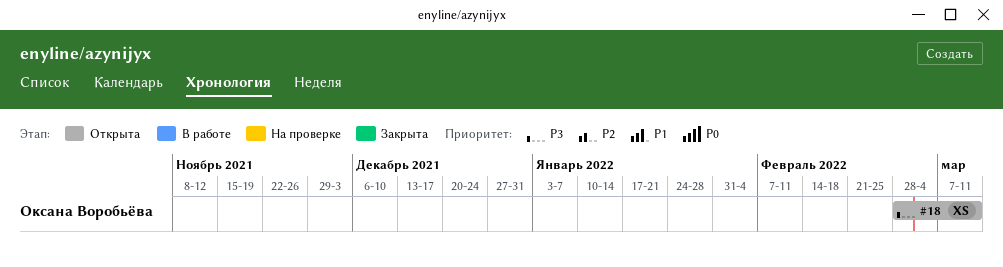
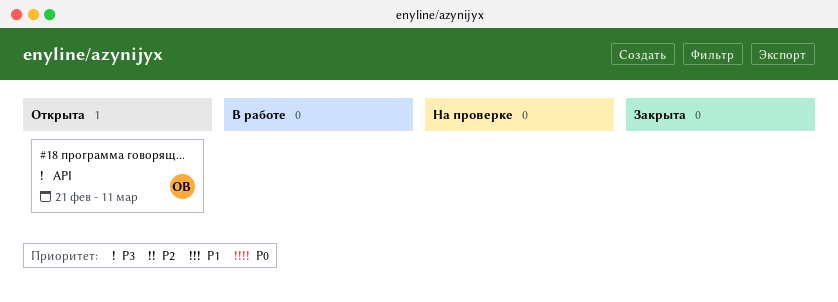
#18, start: Feb 28 -> Feb 21

